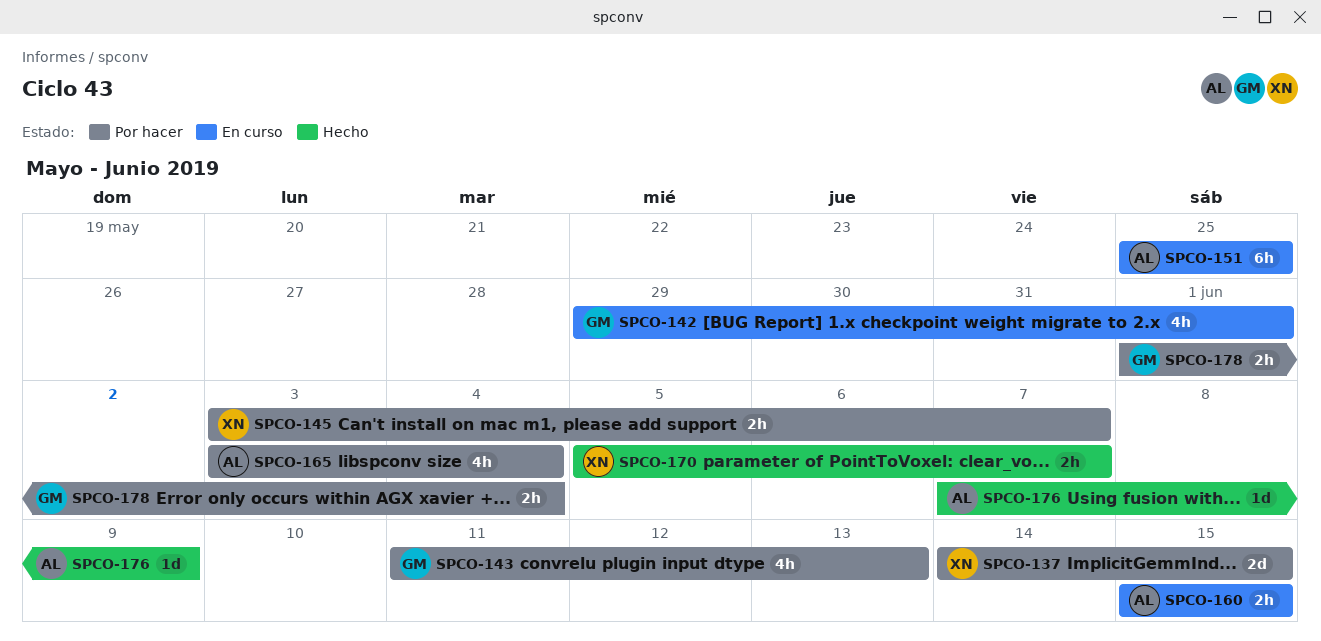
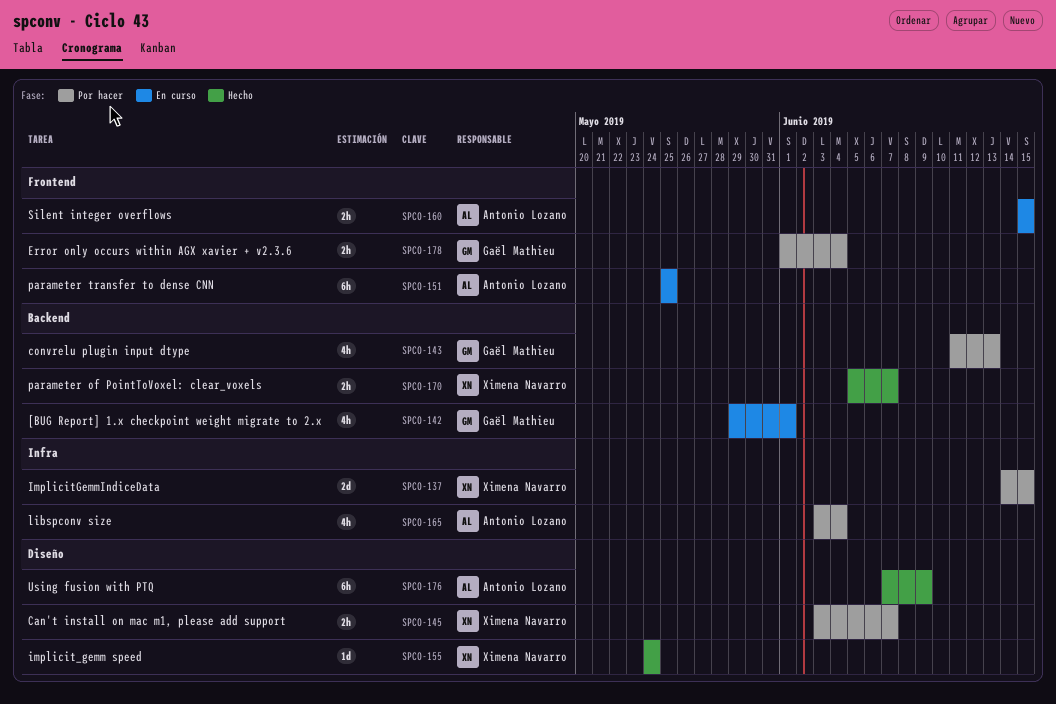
SPCO-155: none -> present
SPCO-176, estimate: 1d -> 6h

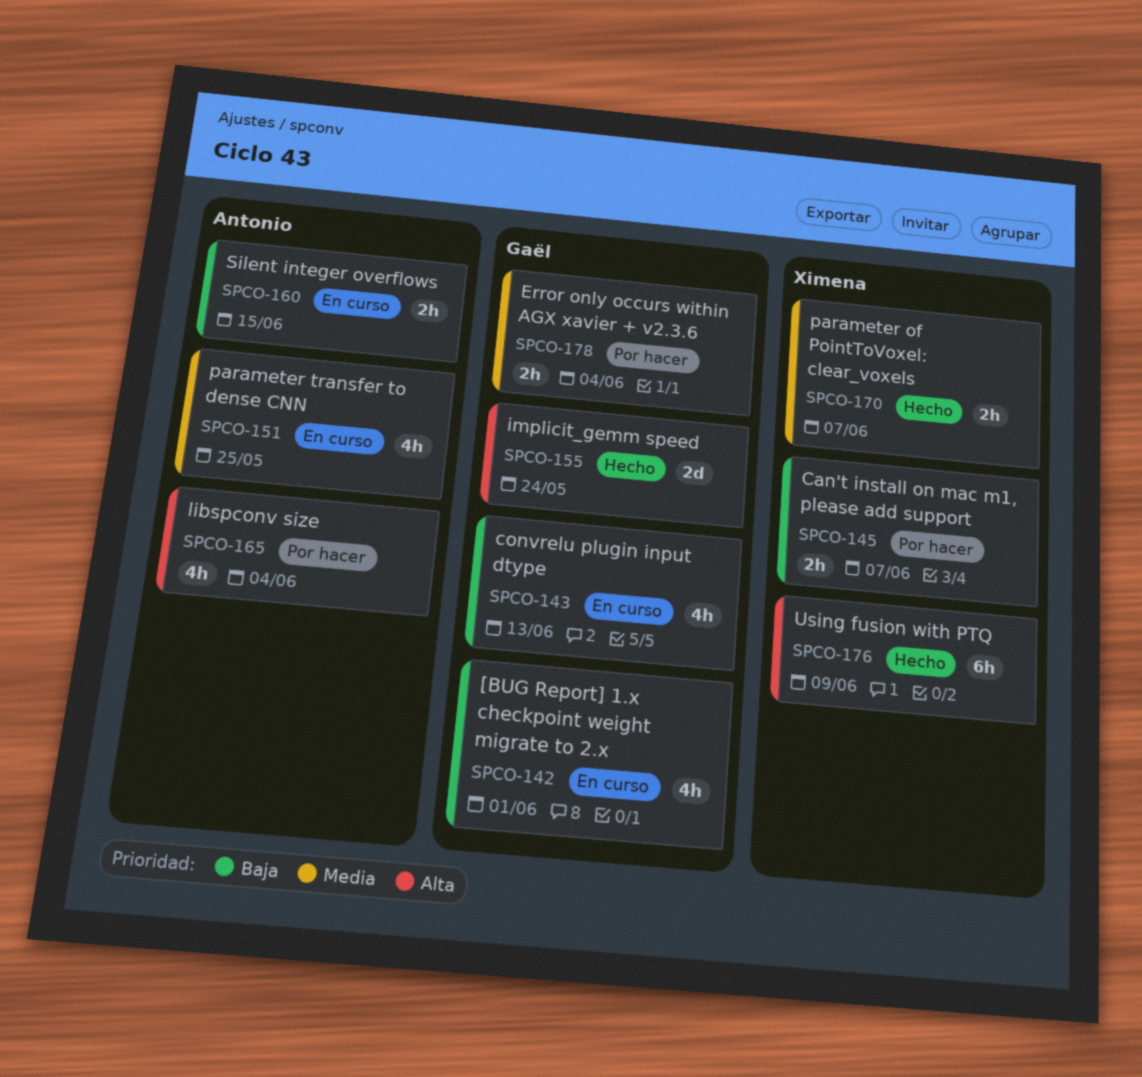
SPCO-137: present -> none
SPCO-143, status: Por hacer -> En curso
SPCO-151, estimate: 6h -> 4h
SPCO-155, owner: Ximena Navarro -> Gaël Mathieu
SPCO-155, estimate: 1d -> 2d
SPCO-176, owner: Antonio Lozano -> Ximena Navarro

